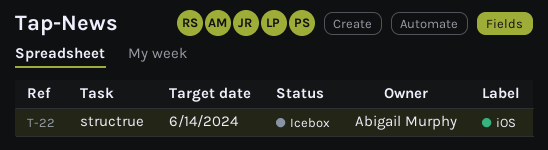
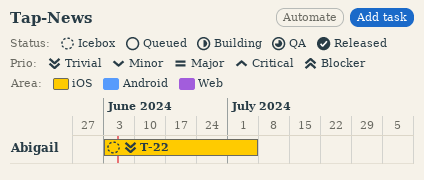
T-22, due: Jun 14 -> Jul 5

